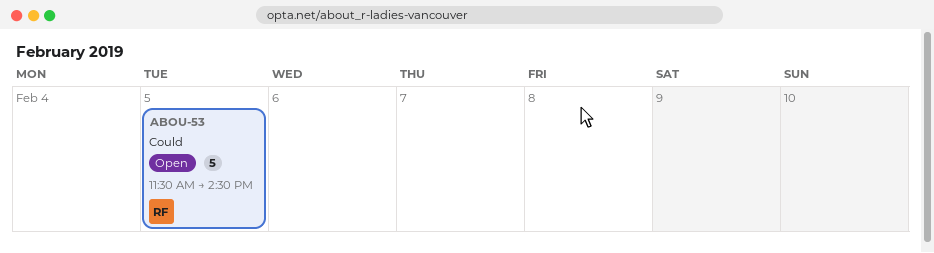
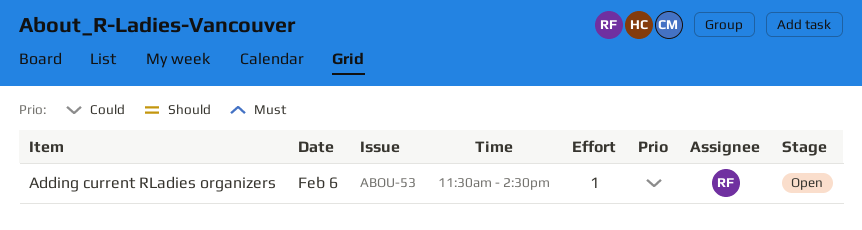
ABOU-53, estimate: 5 -> 1
ABOU-53, day: Feb 5 -> Feb 6

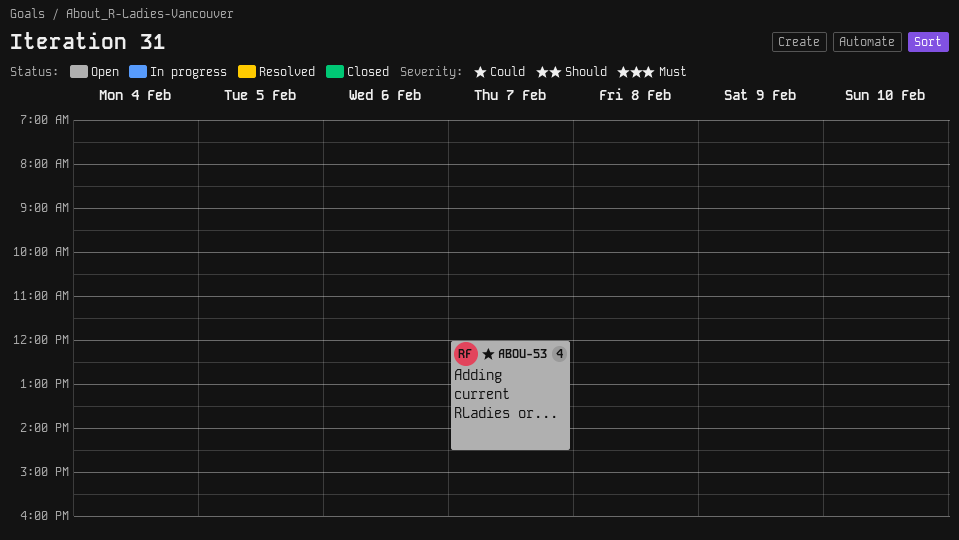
ABOU-53, estimate: 1 -> 4
ABOU-53, day: Feb 6 -> Feb 7
ABOU-53, begins: 11:30 -> 12:00

